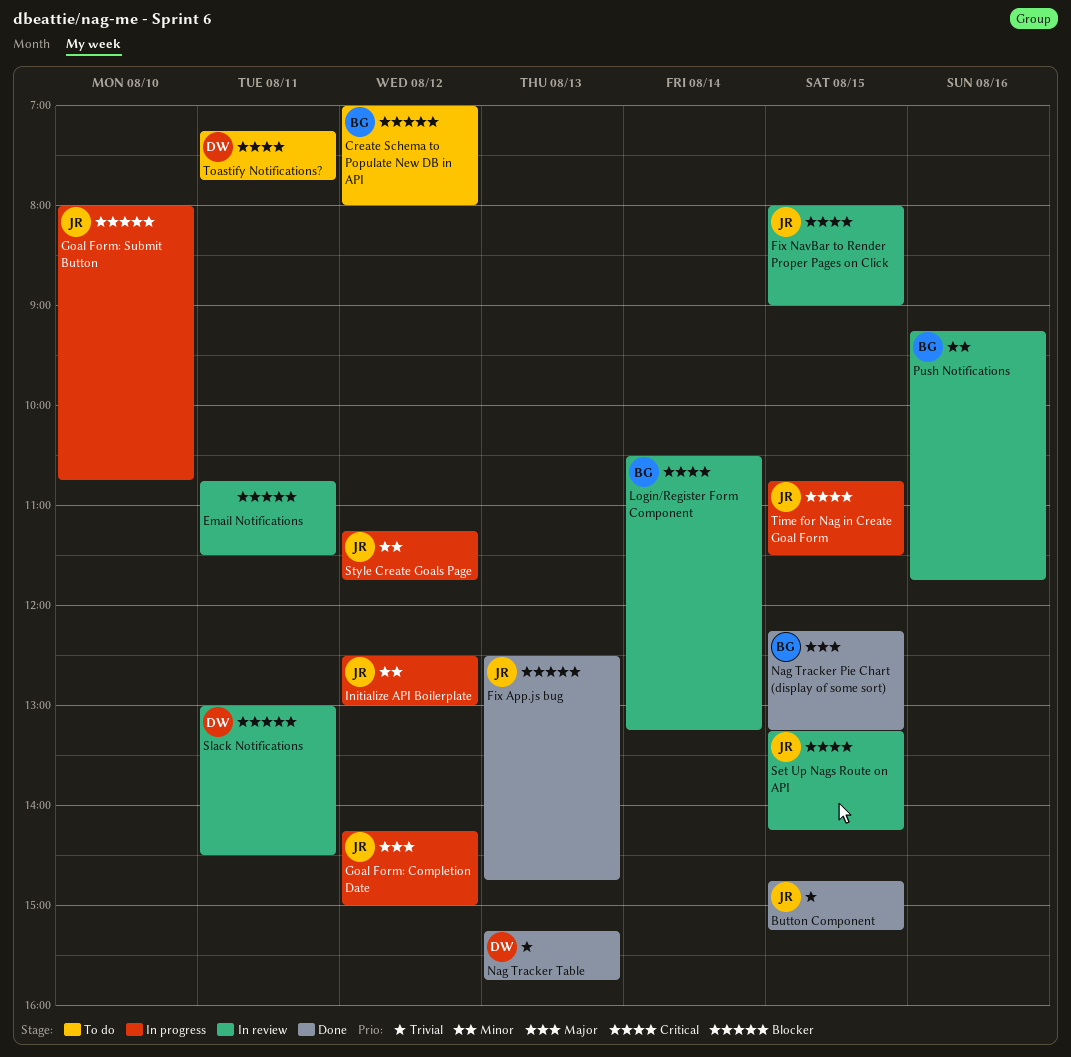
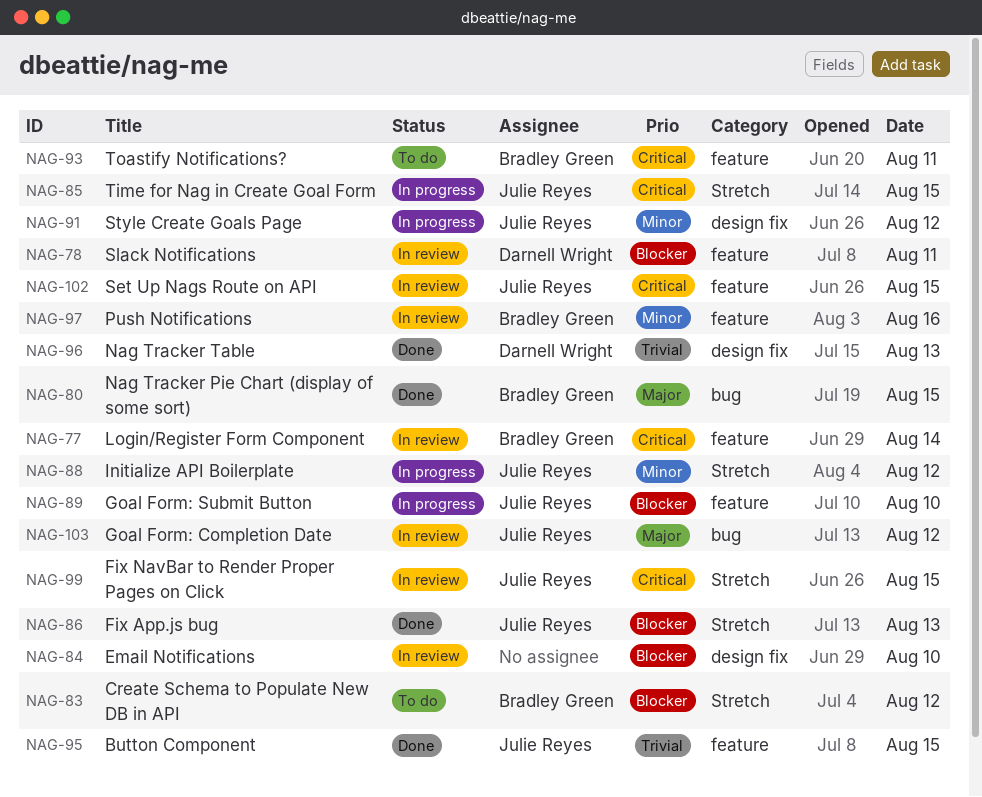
Email Notifications, day: Aug 11 -> Aug 10
Goal Form: Completion Date, status: In progress -> In review
Toastify Notifications?, owner: Darnell Wright -> Bradley Green

